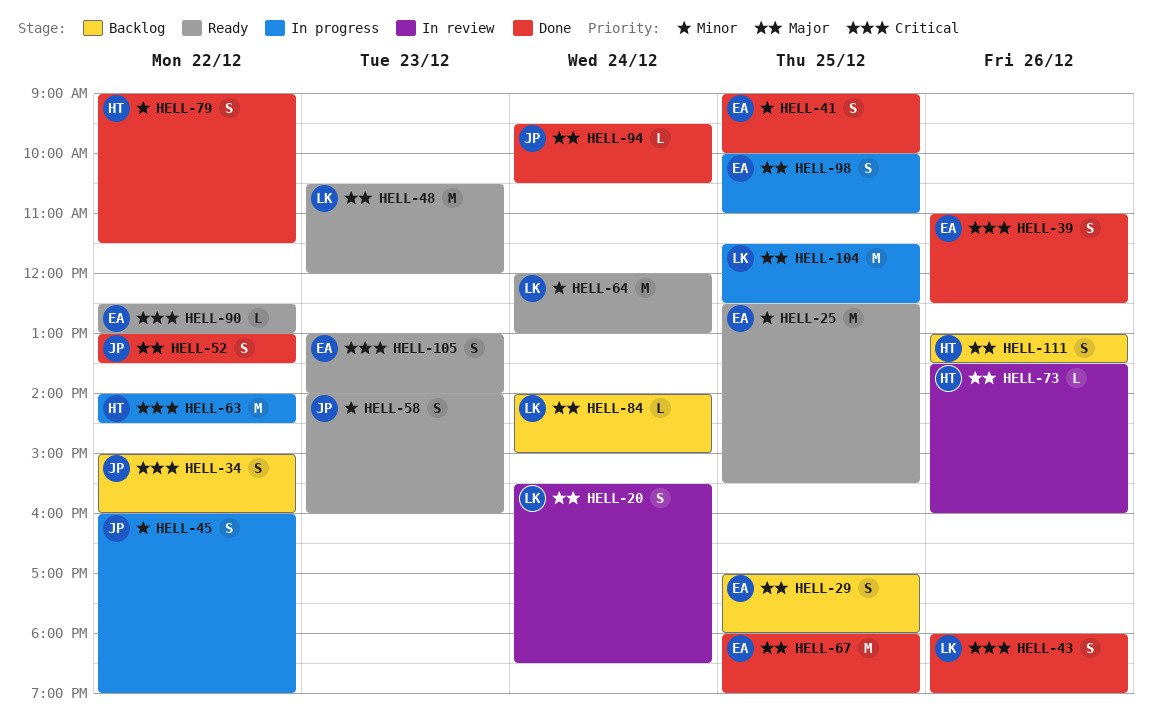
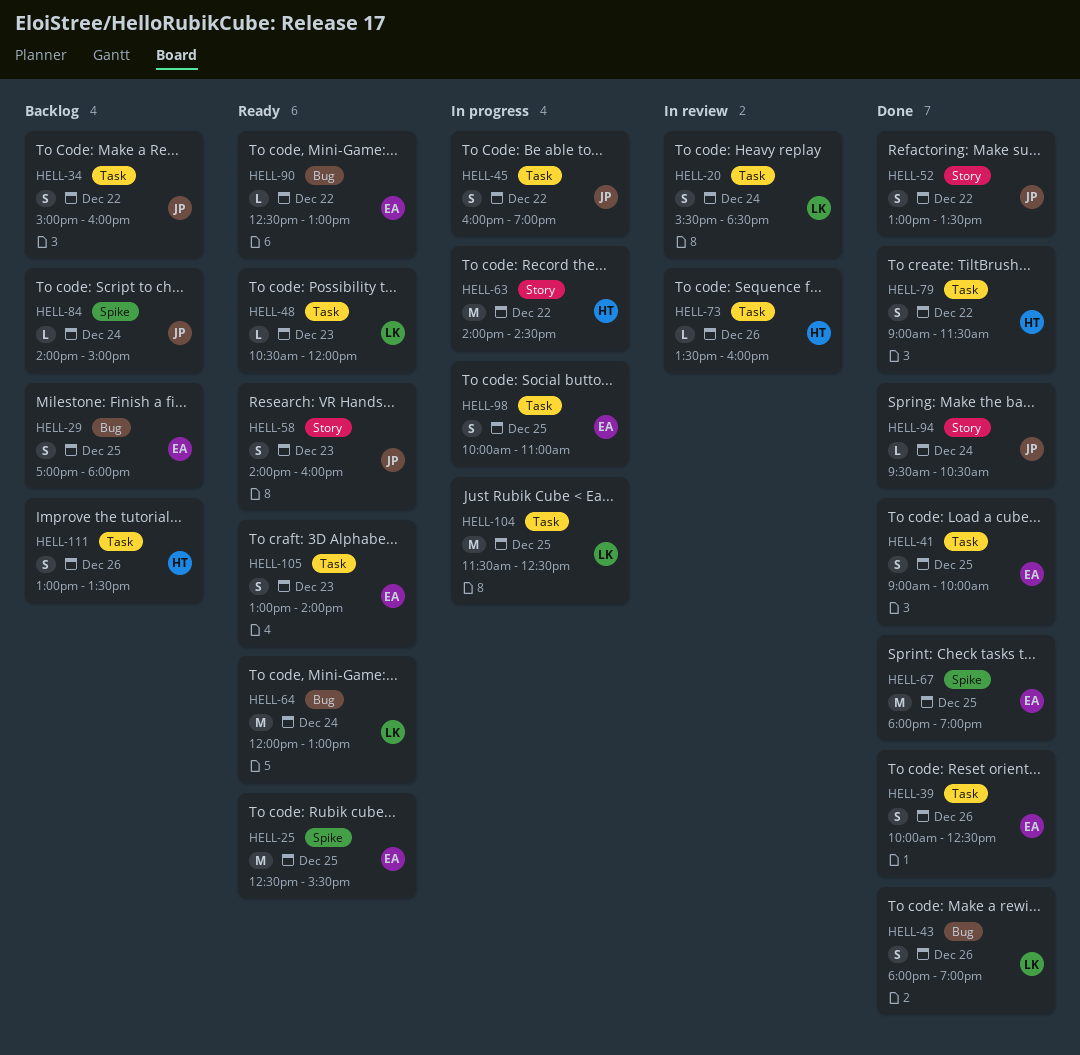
HELL-39, begins: 11:00 -> 10:00
HELL-48, estimate: M -> L
HELL-84, owner: LK -> JP

